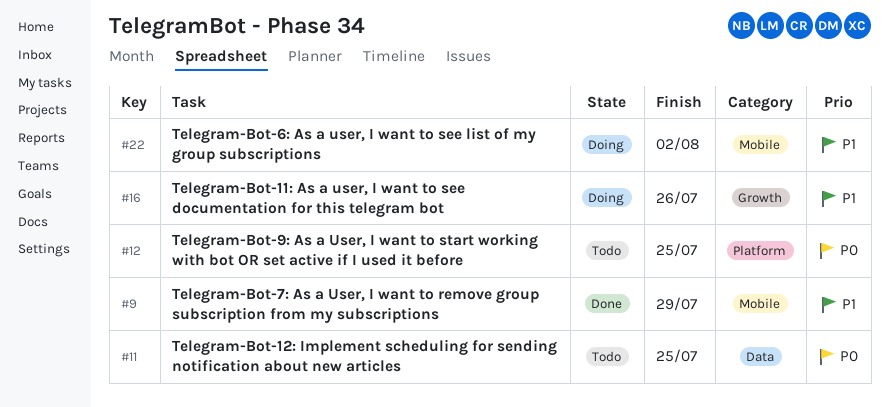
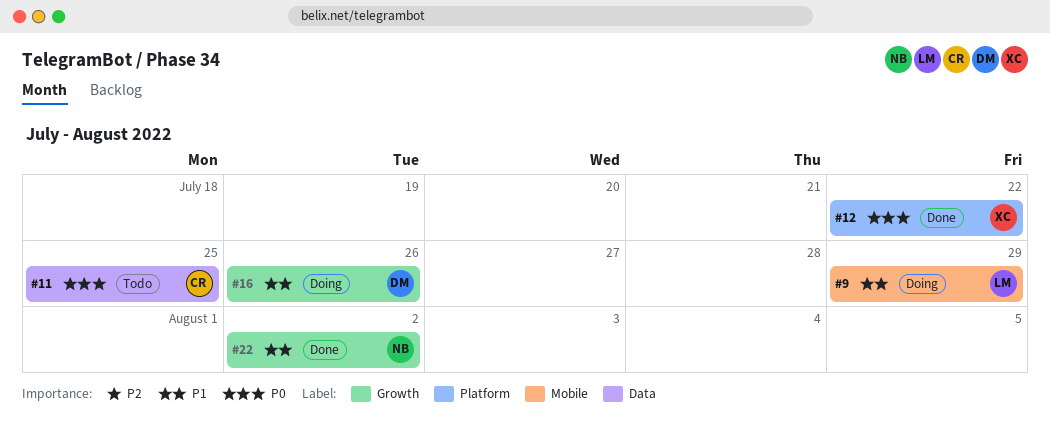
#9, status: Done -> Doing
#12, status: Todo -> Done
#12, due: Jul 25 -> Jul 22
#22, status: Doing -> Done
#22, label: Mobile -> Growth

